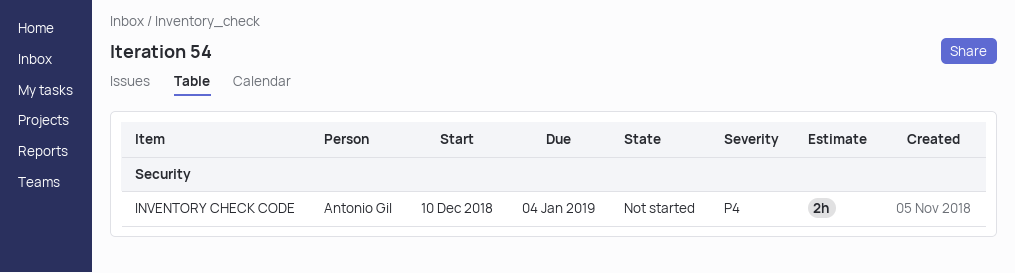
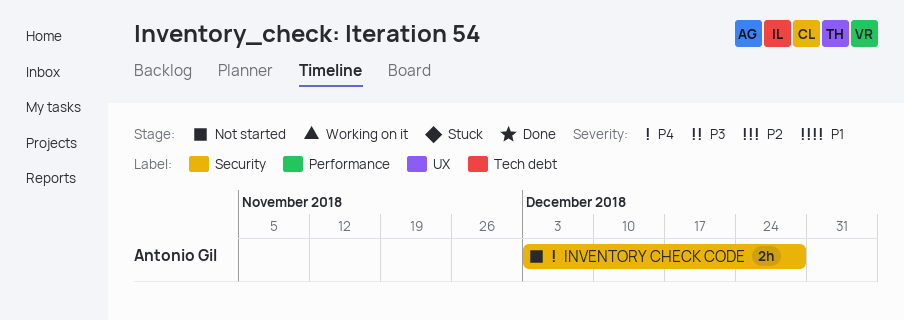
INVENTORY CHECK CODE, start: Dec 10 -> Dec 3
INVENTORY CHECK CODE, due: Jan 4 -> Dec 28

